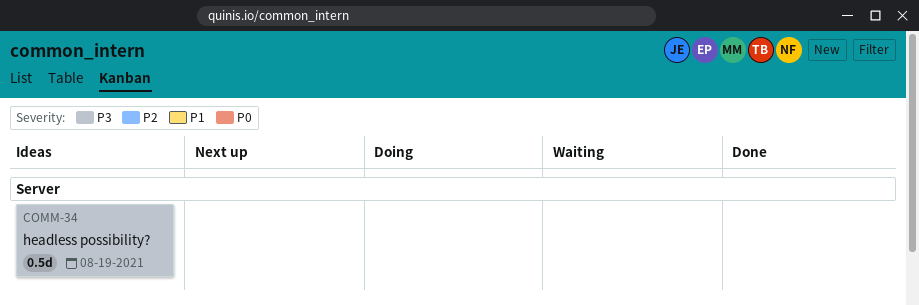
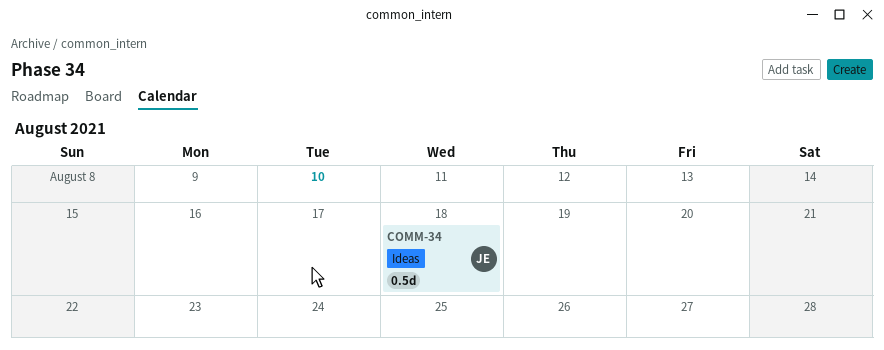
COMM-34, due: Aug 19 -> Aug 18

